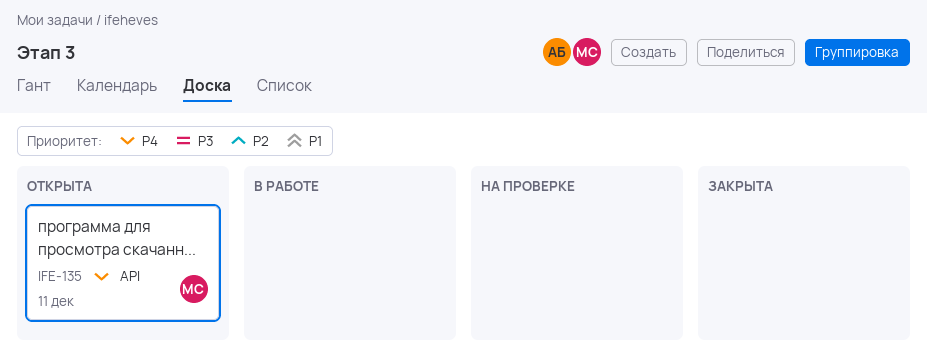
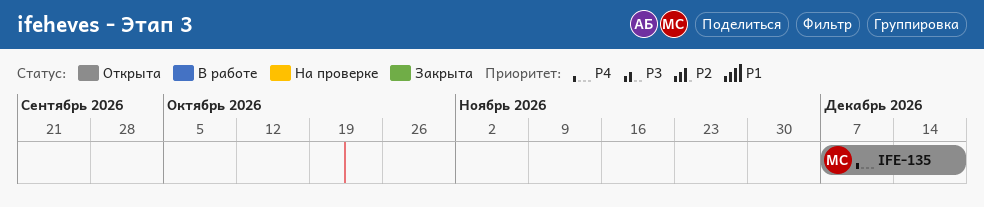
IFE-135, due: Dec 11 -> Dec 18

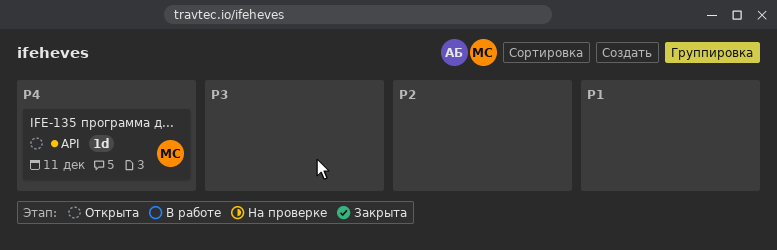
IFE-135, due: Dec 18 -> Dec 11

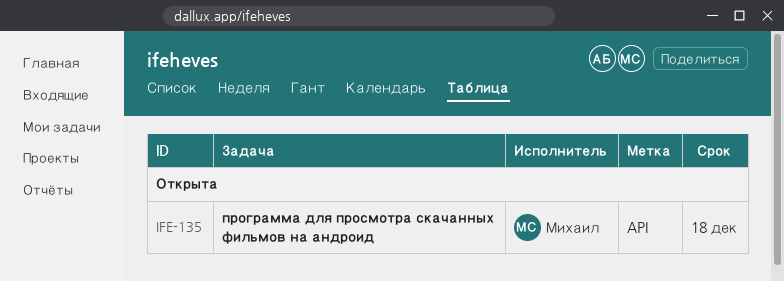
IFE-135, due: Dec 11 -> Dec 18

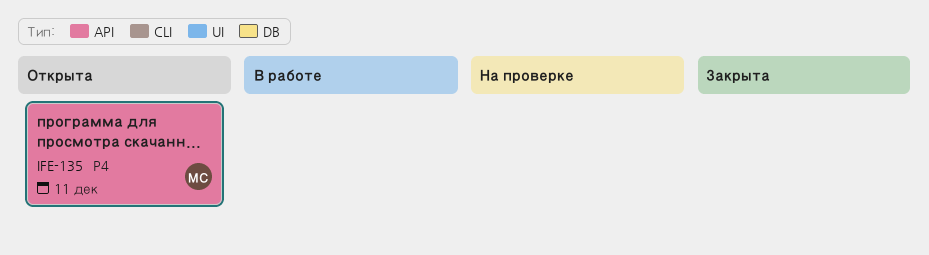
IFE-135, due: Dec 18 -> Dec 11

